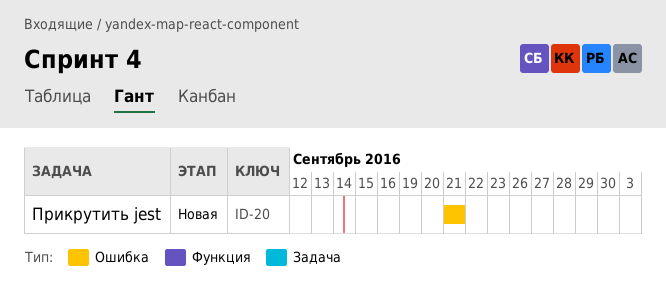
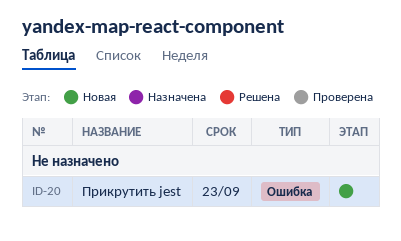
ID-20, due: Sep 21 -> Sep 23

